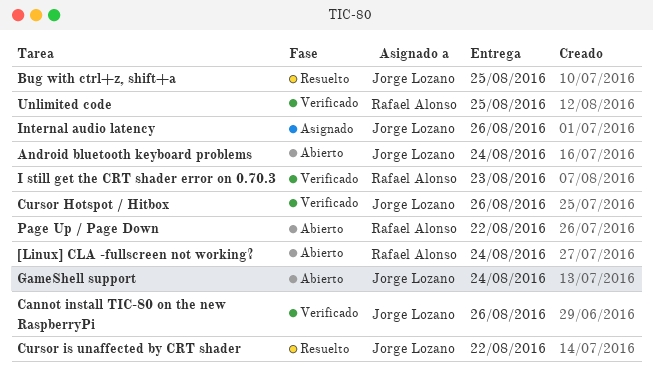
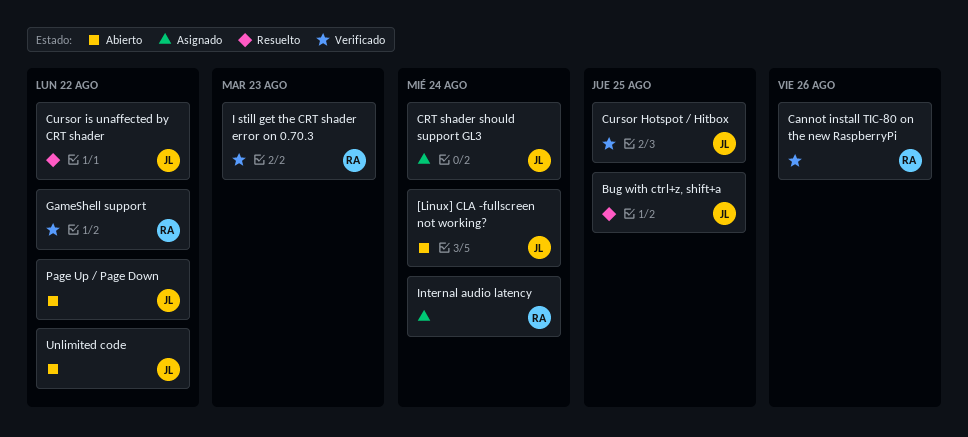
[Linux] CLA -fullscreen not working?, owner: Rafael Alonso -> Jorge Lozano
Android bluetooth keyboard problems: present -> none
Cannot install TIC-80 on the new RaspberryPi, owner: Jorge Lozano -> Rafael Alonso
CRT shader should support GL3: none -> present
Cursor Hotspot / Hitbox, due: Aug 26 -> Aug 25
GameShell support, status: Abierto -> Verificado
GameShell support, owner: Jorge Lozano -> Rafael Alonso
GameShell support, due: Aug 24 -> Aug 22
Internal audio latency, owner: Jorge Lozano -> Rafael Alonso
Internal audio latency, due: Aug 26 -> Aug 24
Page Up / Page Down, owner: Rafael Alonso -> Jorge Lozano
Unlimited code, status: Verificado -> Abierto
Unlimited code, owner: Rafael Alonso -> Jorge Lozano
Unlimited code, due: Aug 25 -> Aug 22

